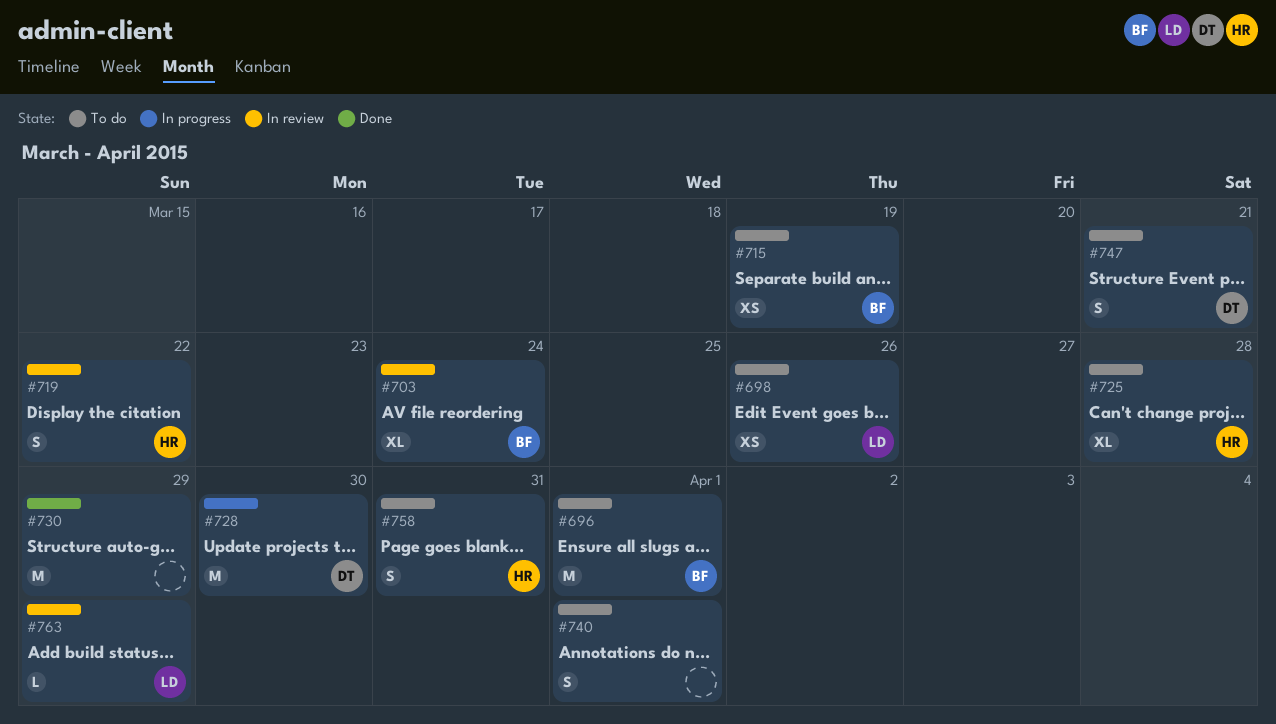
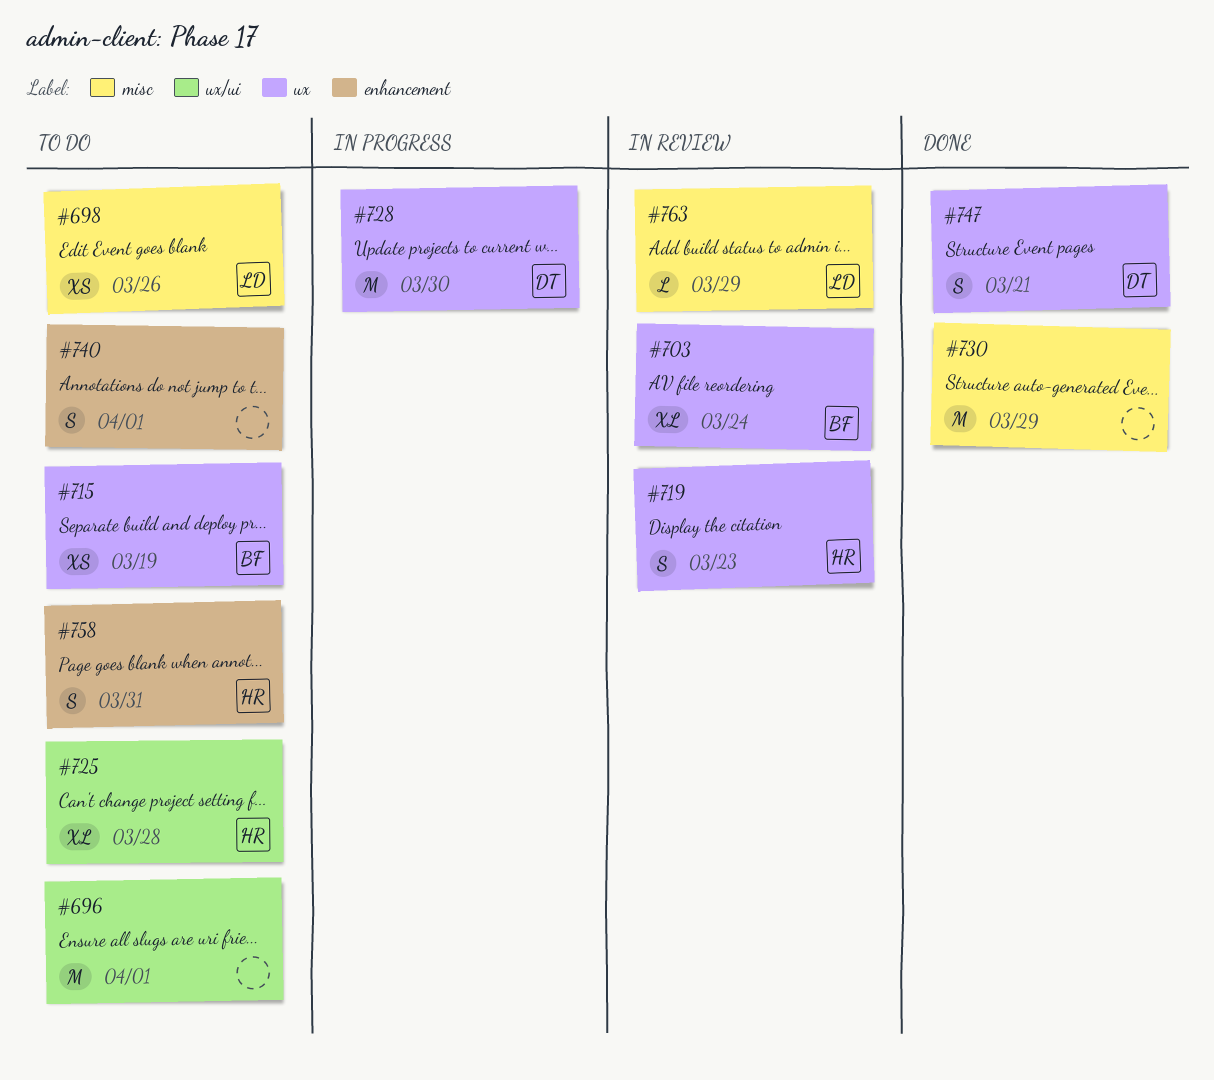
#696, owner: BF -> none
#719, due: Mar 22 -> Mar 23
#747, status: To do -> Done

